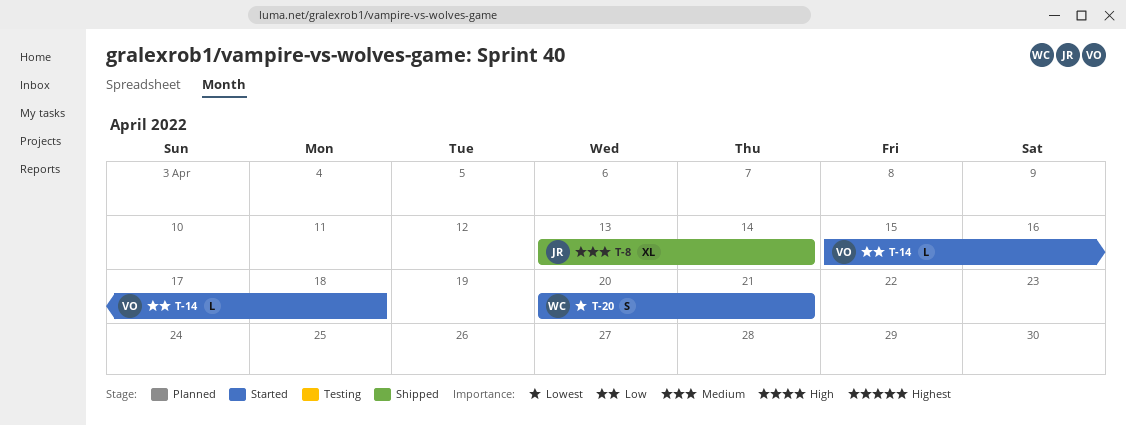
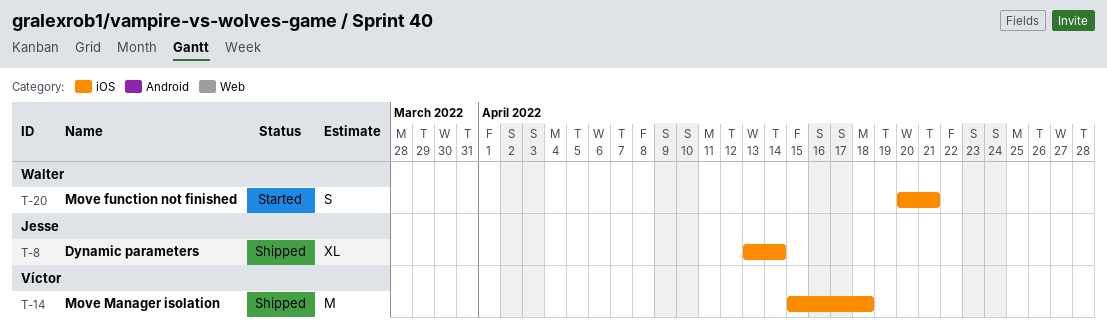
T-14, status: Started -> Shipped
T-14, estimate: L -> M

